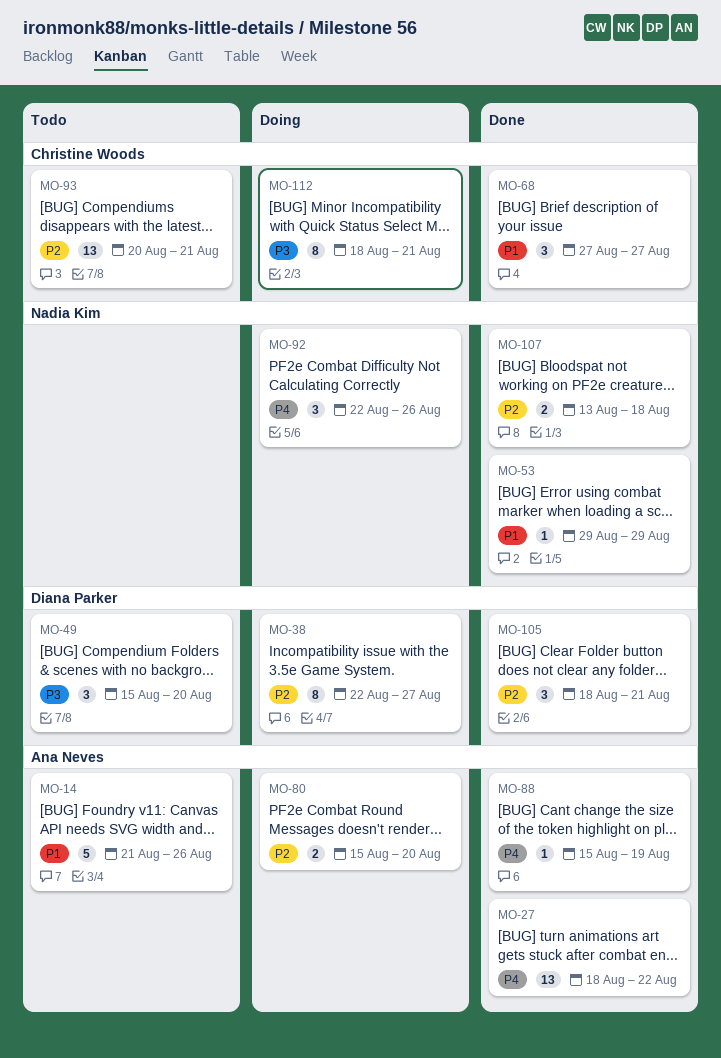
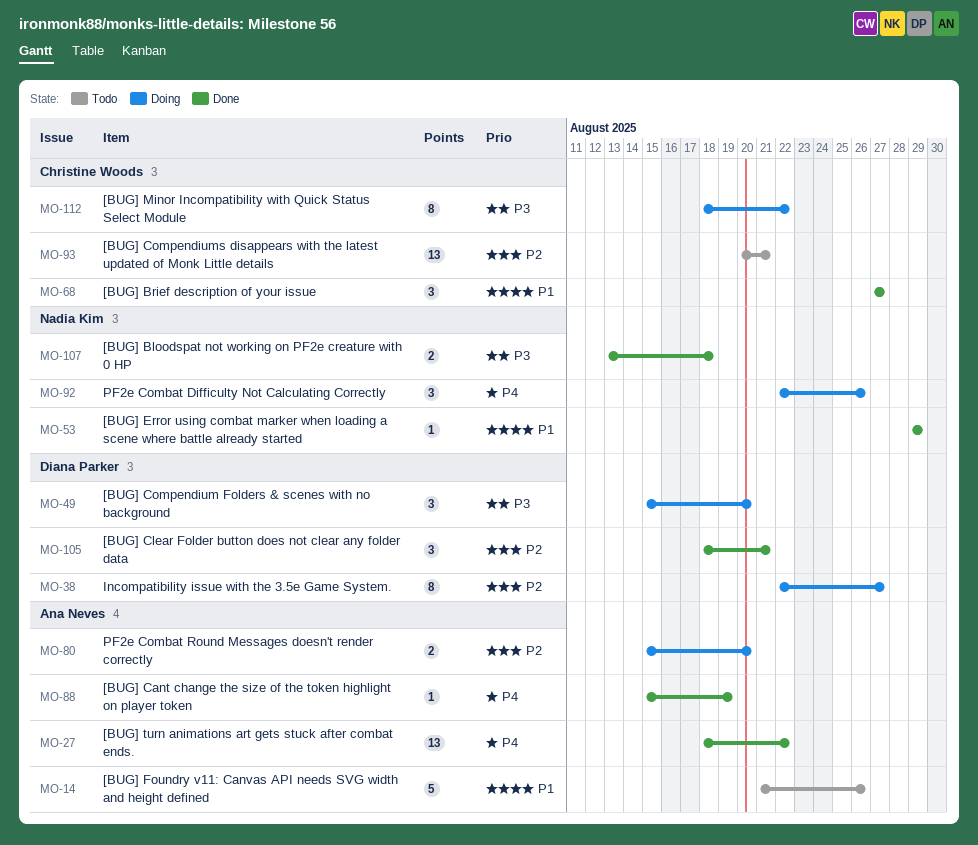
MO-49, status: Todo -> Doing
MO-107, priority: P2 -> P3
MO-112, due: Aug 21 -> Aug 22

